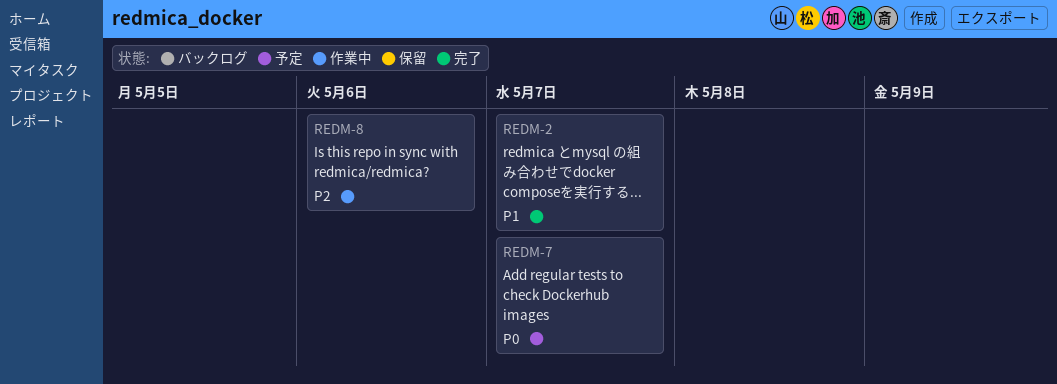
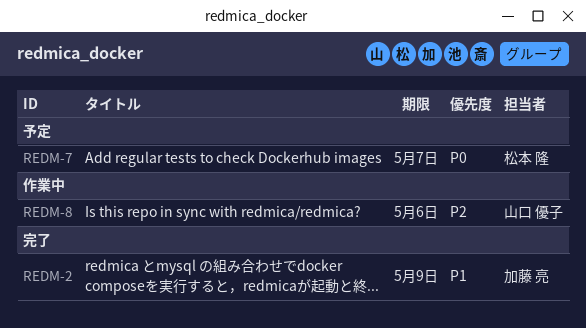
REDM-2, due: May 7 -> May 9

